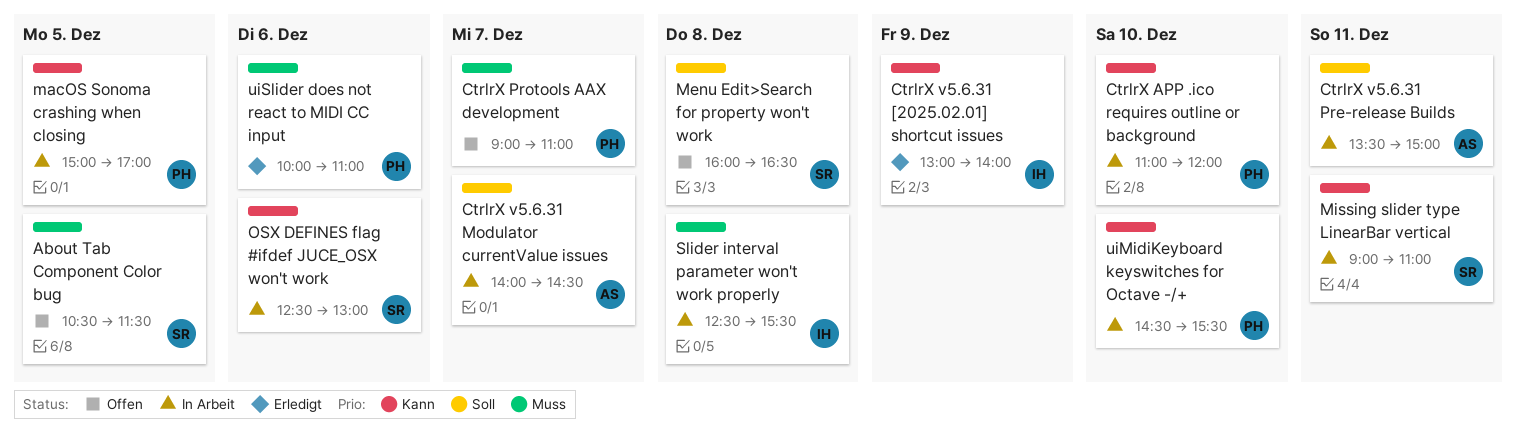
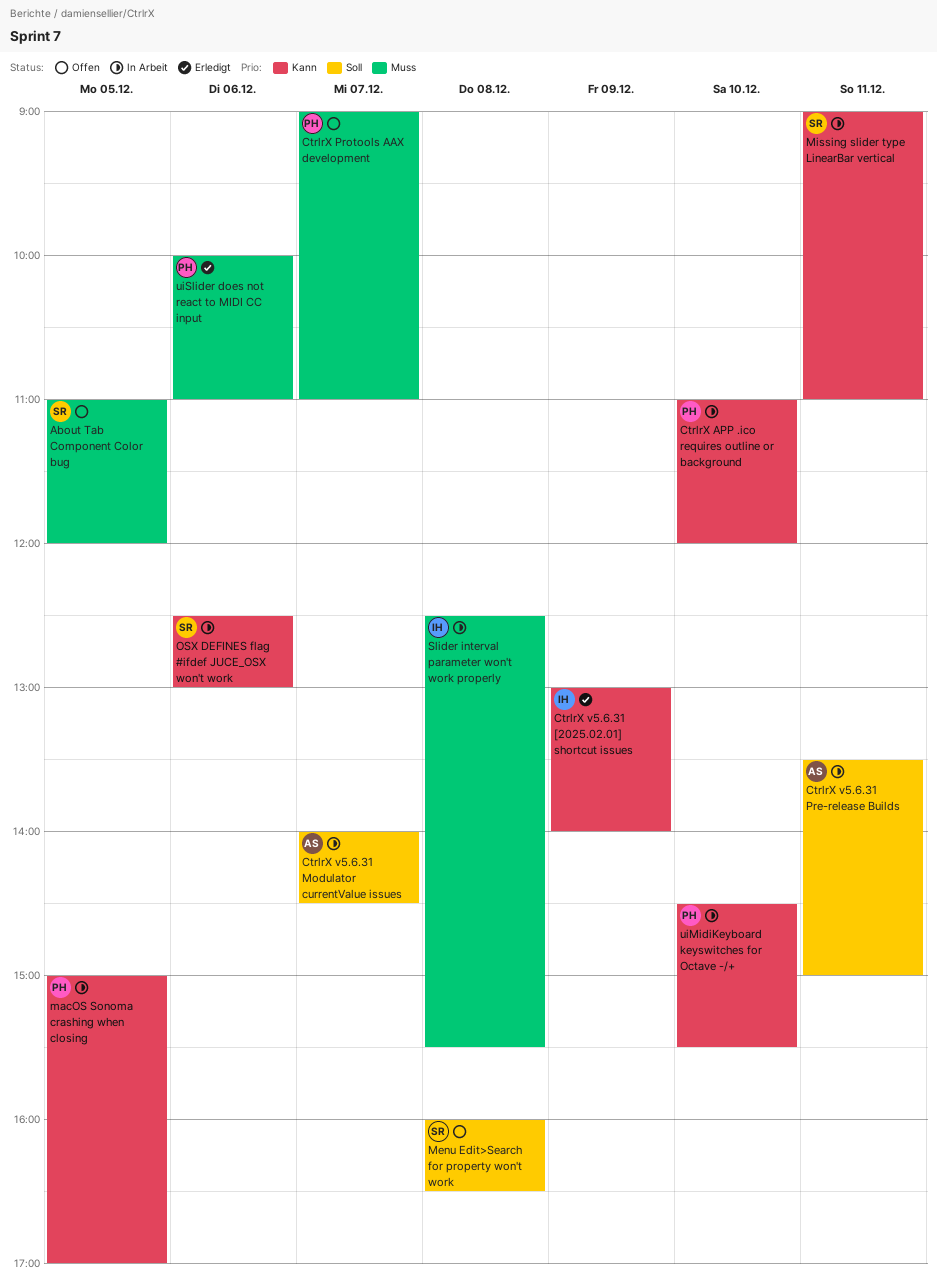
About Tab Component Color bug, begins: 10:30 -> 11:00
About Tab Component Color bug, ends: 11:30 -> 12:00

